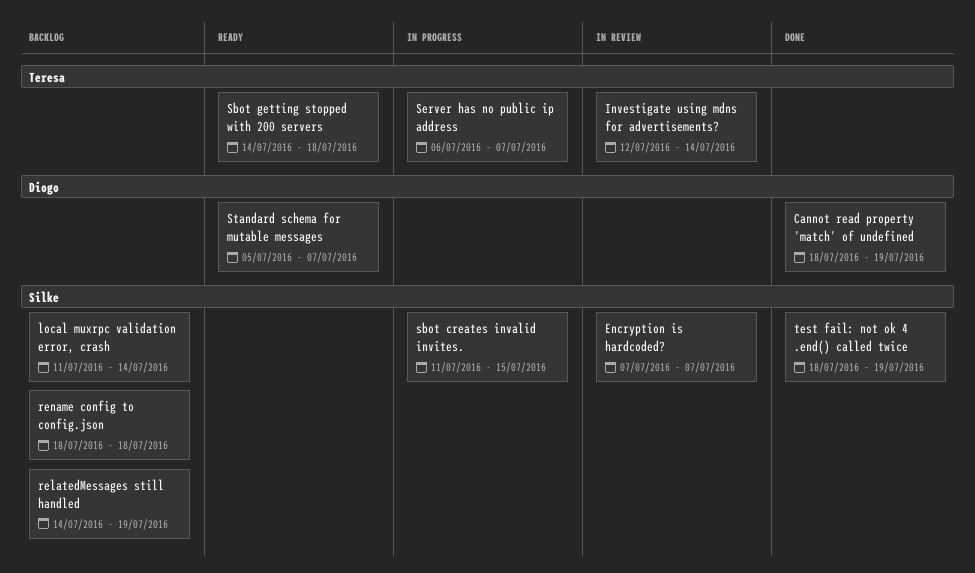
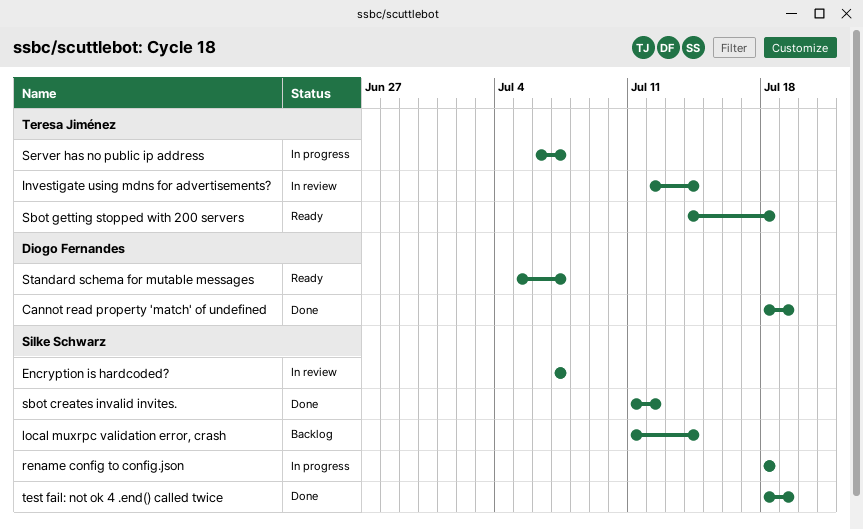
relatedMessages still handled: present -> none
rename config to config.json, status: Backlog -> In progress
sbot creates invalid invites., status: In progress -> Done
sbot creates invalid invites., due: Jul 15 -> Jul 12

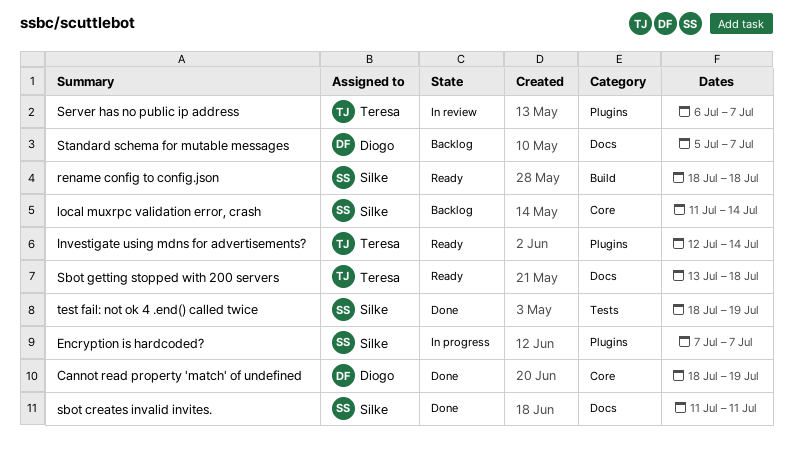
Encryption is hardcoded?, status: In review -> In progress
Investigate using mdns for advertisements?, status: In review -> Ready
rename config to config.json, status: In progress -> Ready
sbot creates invalid invites., due: Jul 12 -> Jul 11
Sbot getting stopped with 200 servers, start: Jul 14 -> Jul 13
Server has no public ip address, status: In progress -> In review
Standard schema for mutable messages, status: Ready -> Backlog

